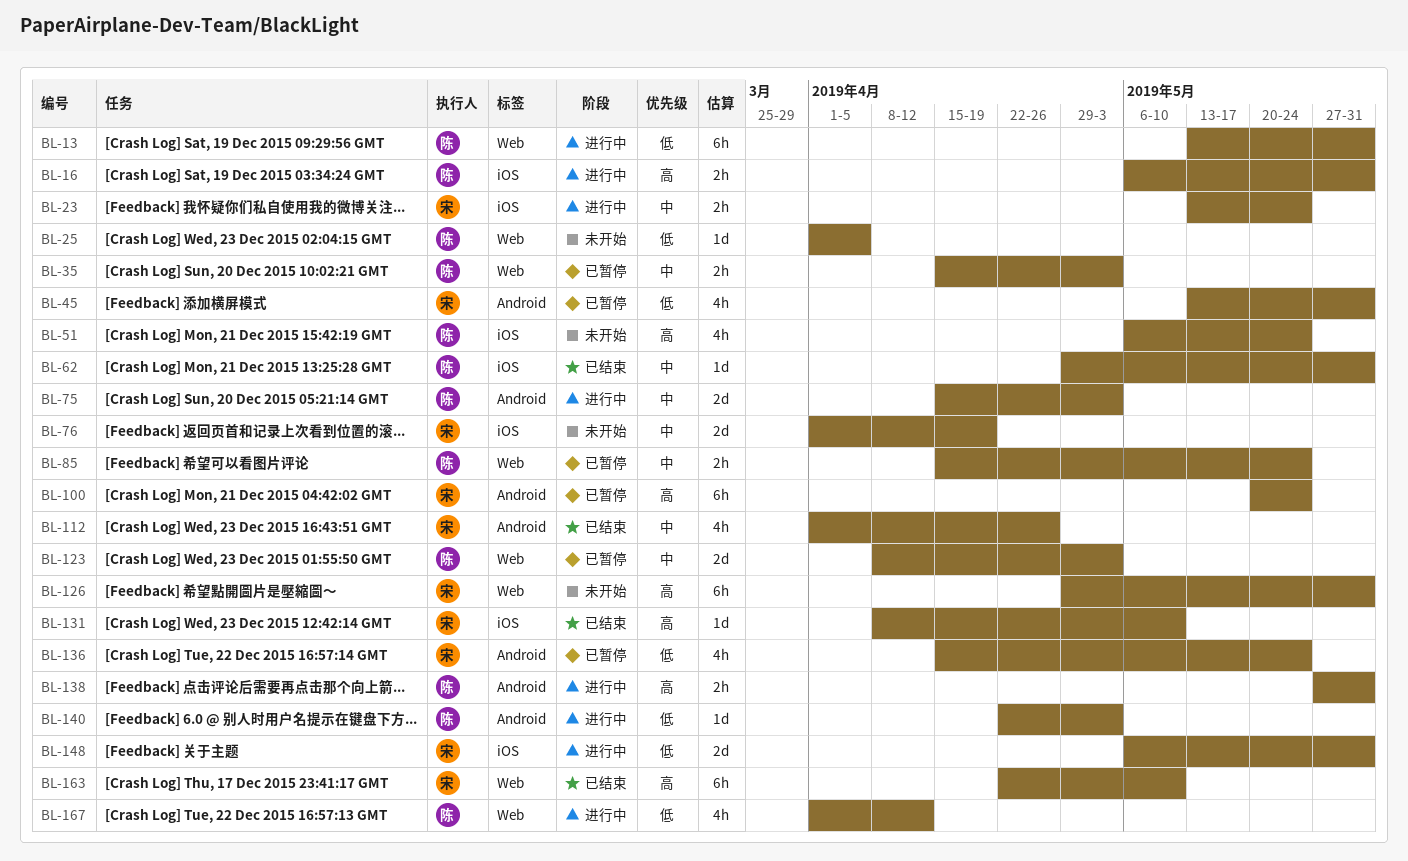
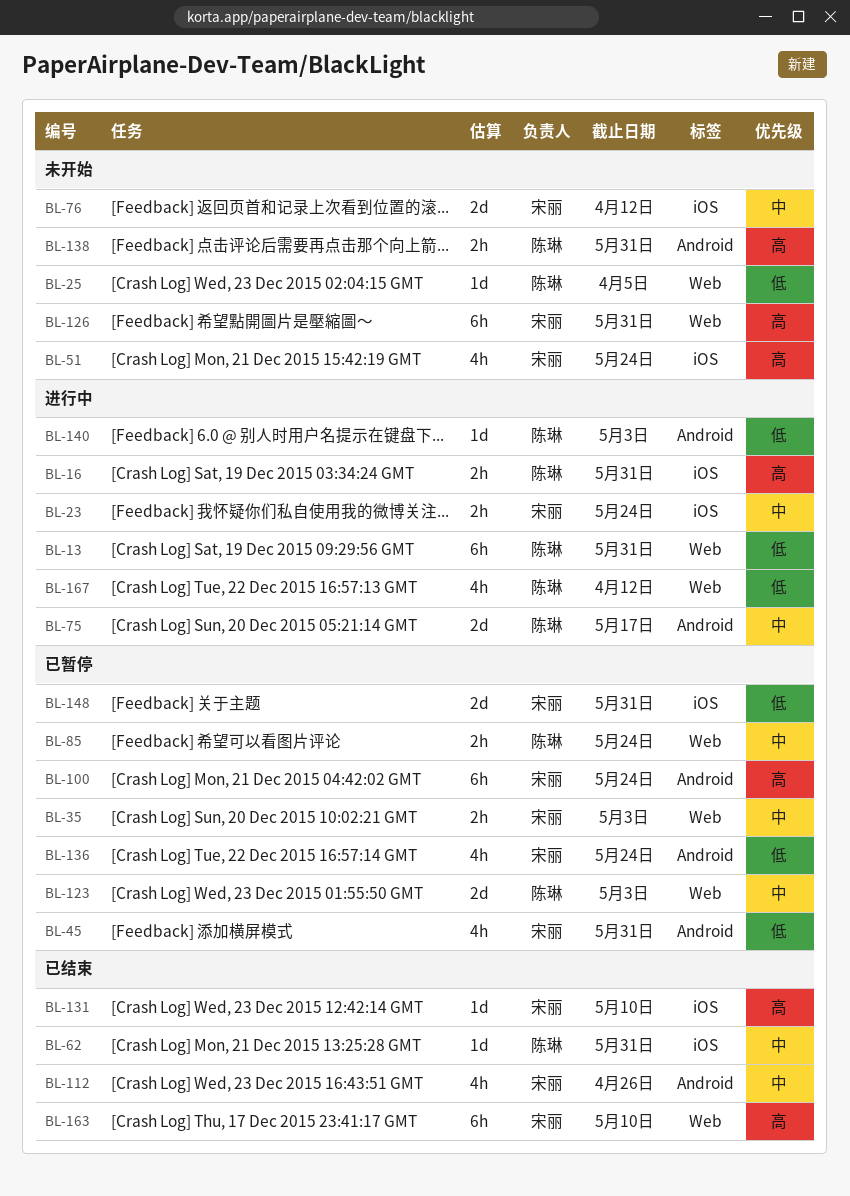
BL-35, owner: 陈琳 -> 宋丽
BL-51, owner: 陈琳 -> 宋丽
BL-75, due: May 3 -> May 17
BL-76, due: Apr 19 -> Apr 12
BL-138, status: 进行中 -> 未开始
BL-148, status: 进行中 -> 已暂停

